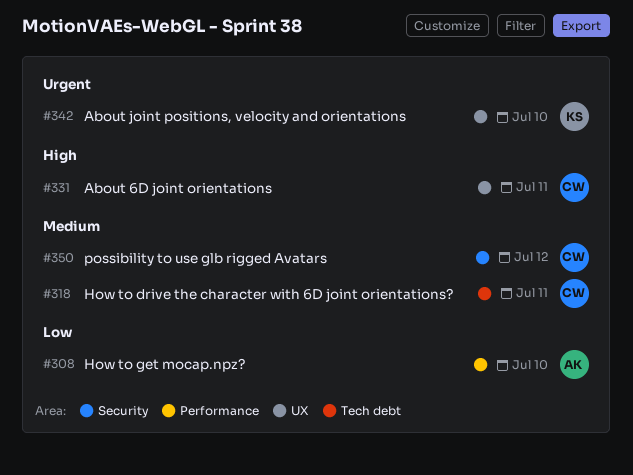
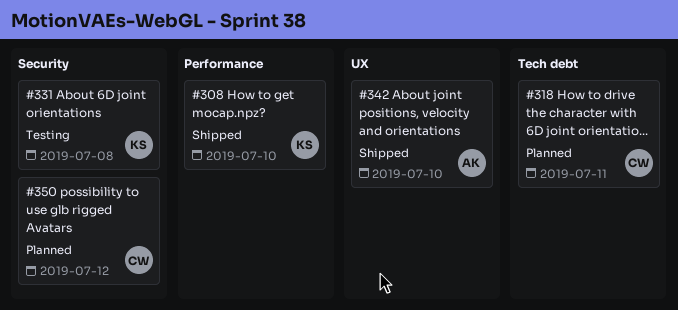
#308, owner: AK -> KS
#331, owner: CW -> KS
#331, label: UX -> Security
#331, due: Jul 11 -> Jul 8
#342, owner: KS -> AK

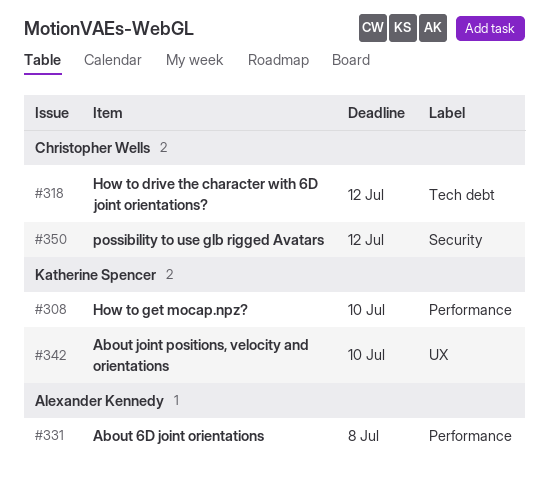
#318, due: Jul 11 -> Jul 12
#331, owner: Katherine Spencer -> Alexander Kennedy
#331, label: Security -> Performance
#342, owner: Alexander Kennedy -> Katherine Spencer

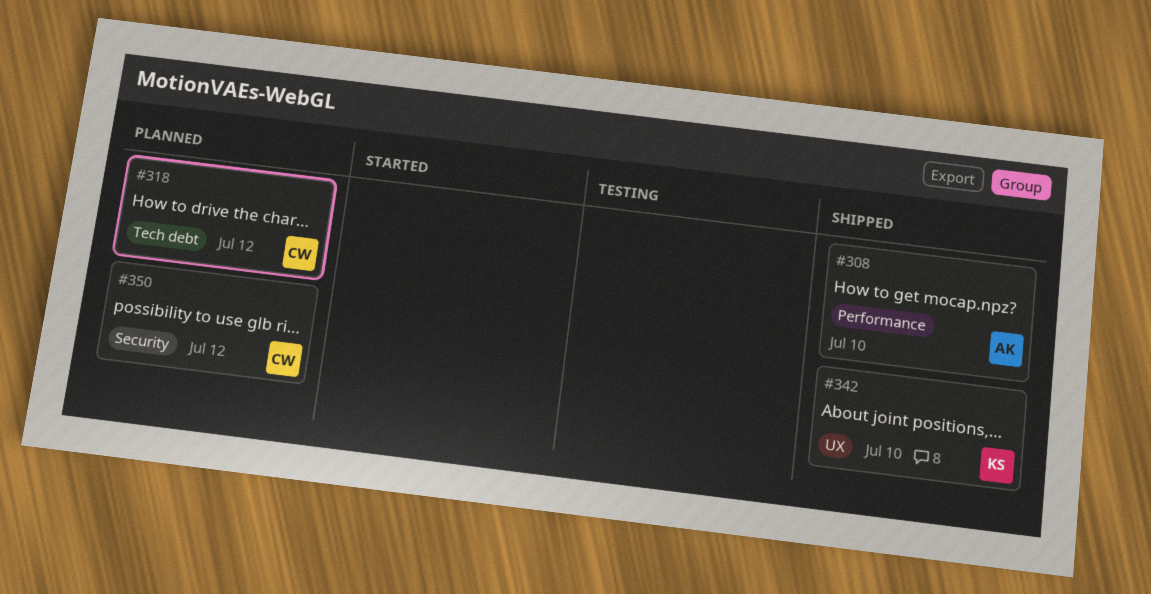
#308, owner: Katherine Spencer -> Alexander Kennedy
#331: present -> none

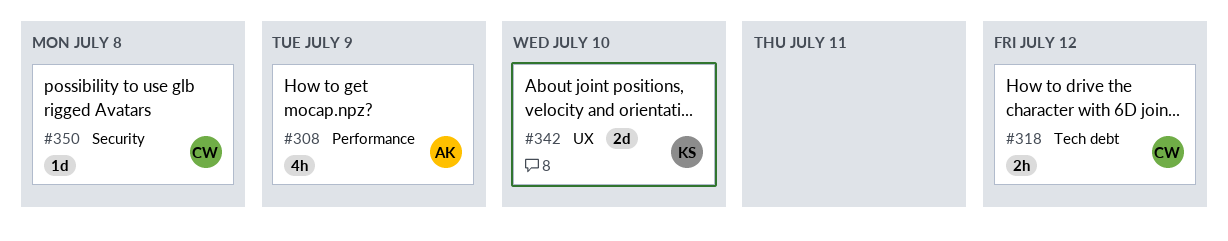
#308, due: Jul 10 -> Jul 9
#350, due: Jul 12 -> Jul 8

